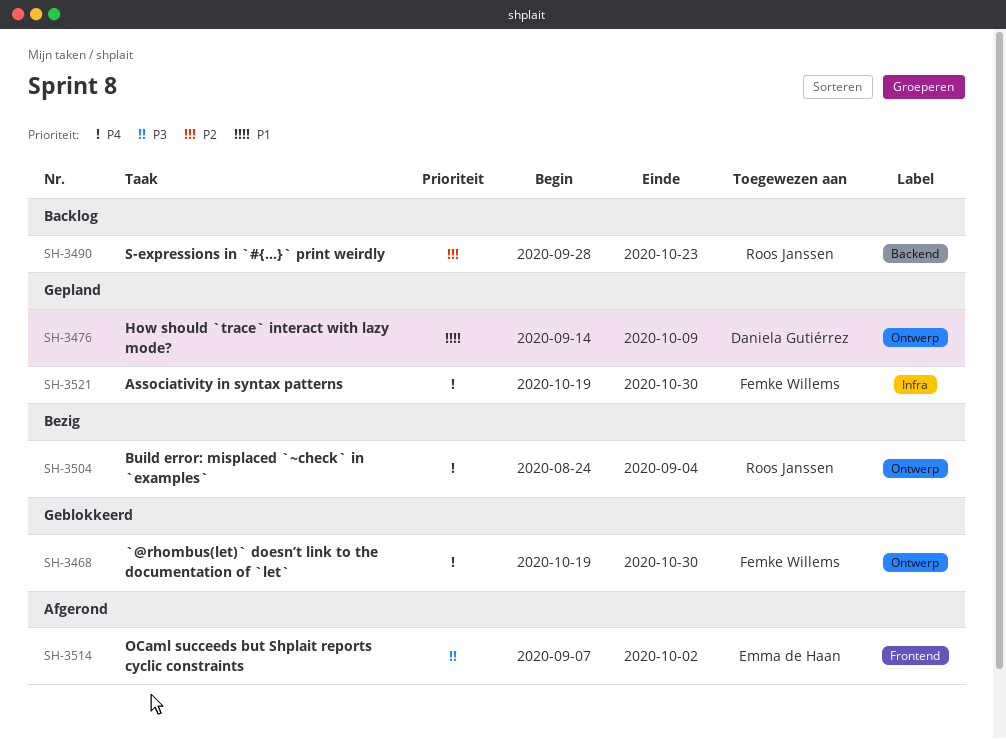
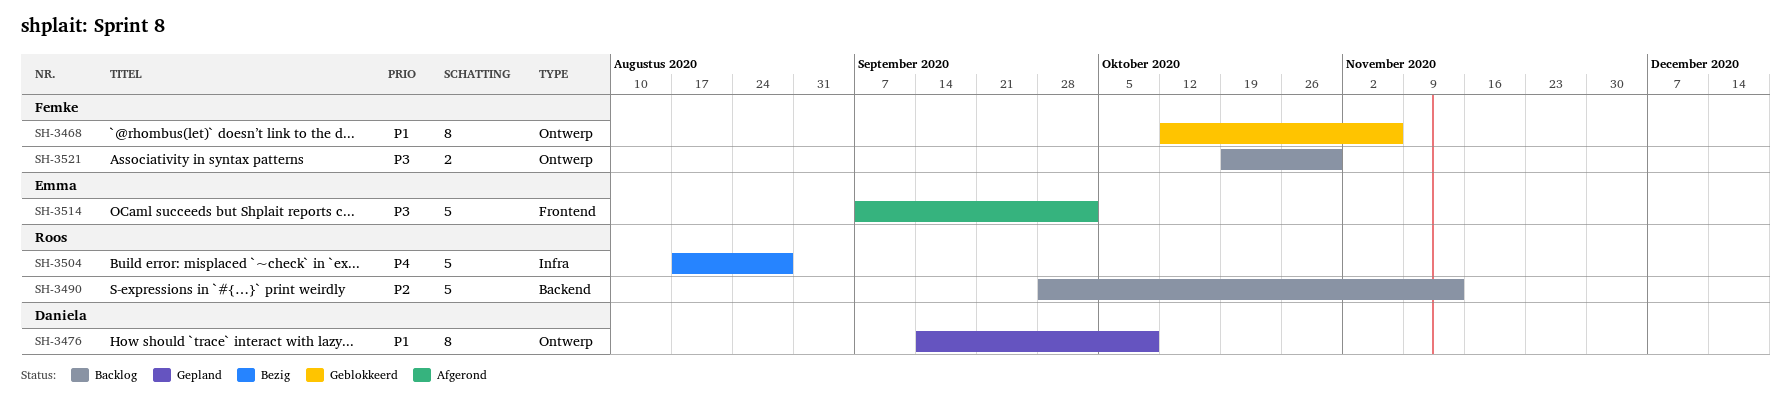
SH-3468, priority: P4 -> P1
SH-3468, start: Oct 19 -> Oct 12
SH-3468, due: Oct 30 -> Nov 6
SH-3490, due: Oct 23 -> Nov 13
SH-3504, label: Ontwerp -> Infra
SH-3504, start: Aug 24 -> Aug 17
SH-3504, due: Sep 4 -> Aug 28
SH-3521, status: Gepland -> Backlog
SH-3521, priority: P4 -> P3
SH-3521, label: Infra -> Ontwerp

